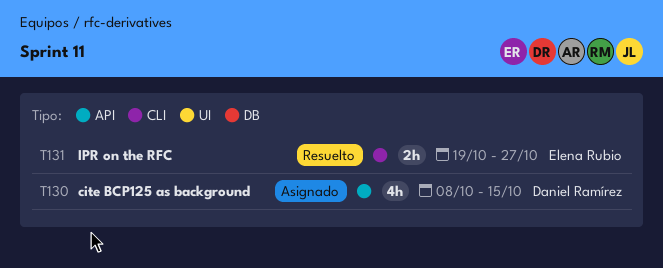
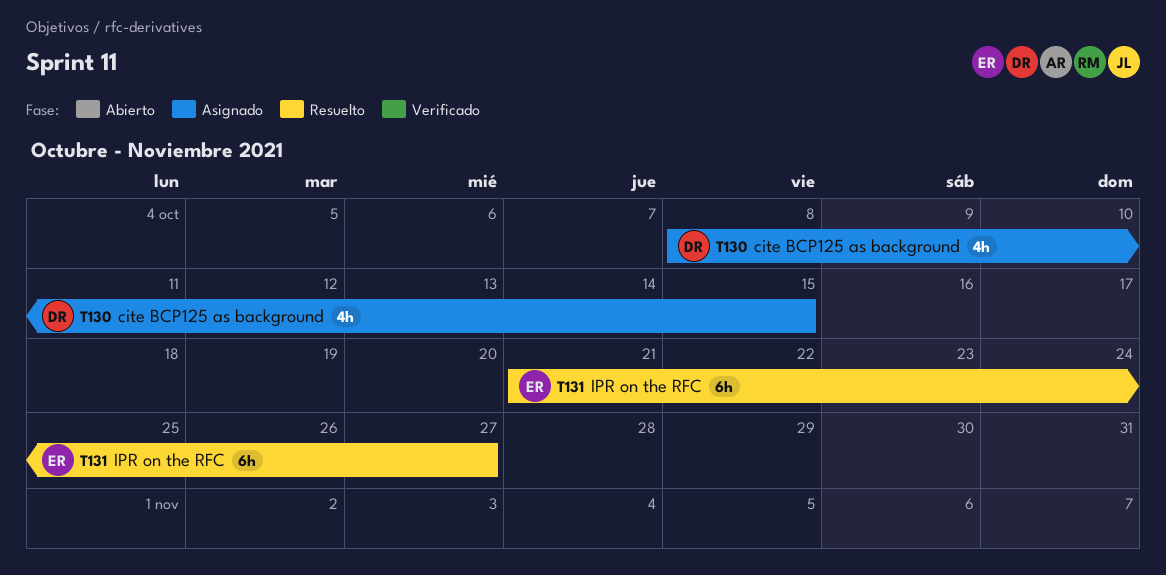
T131, estimate: 2h -> 6h
T131, start: Oct 19 -> Oct 21

